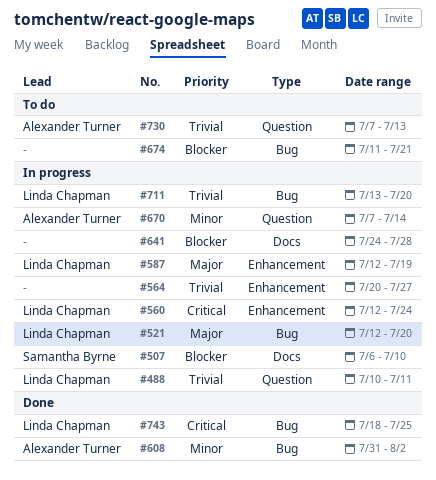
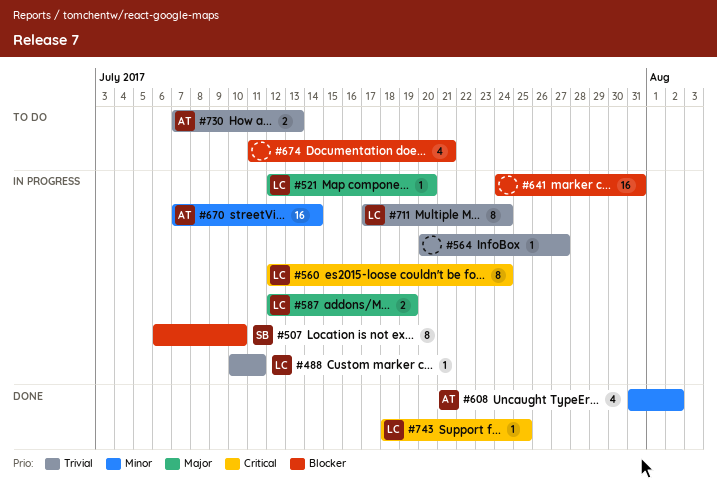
#641, due: Jul 28 -> Jul 31
#711, start: Jul 13 -> Jul 17
#711, due: Jul 20 -> Jul 24

